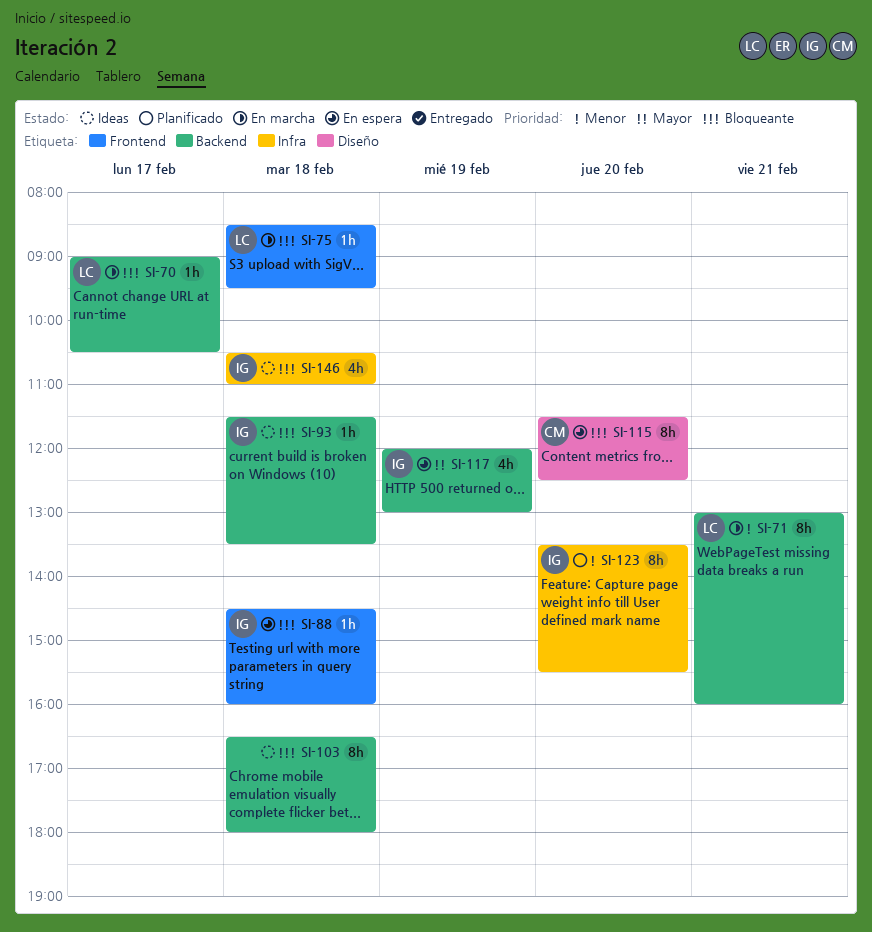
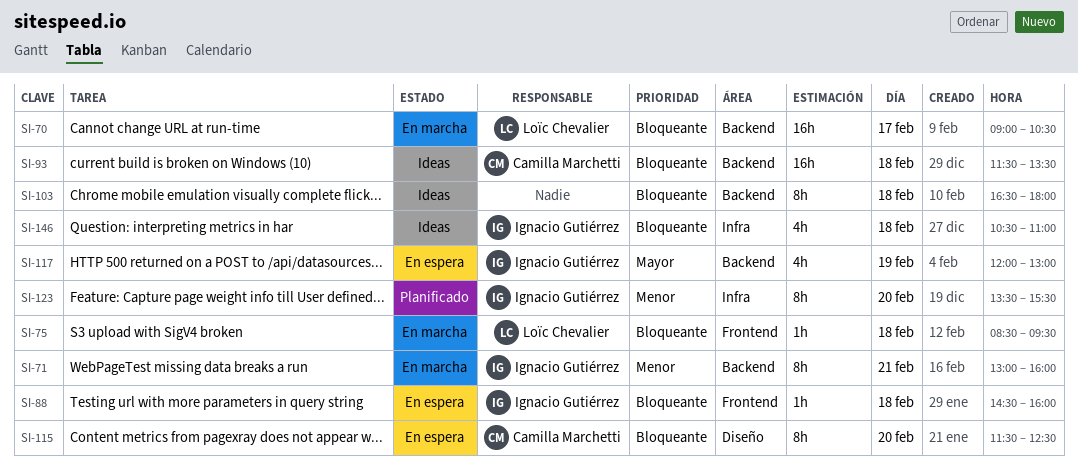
SI-70, estimate: 1h -> 16h
SI-71, owner: Loïc Chevalier -> Ignacio Gutiérrez
SI-93, owner: Ignacio Gutiérrez -> Camilla Marchetti
SI-93, estimate: 1h -> 16h

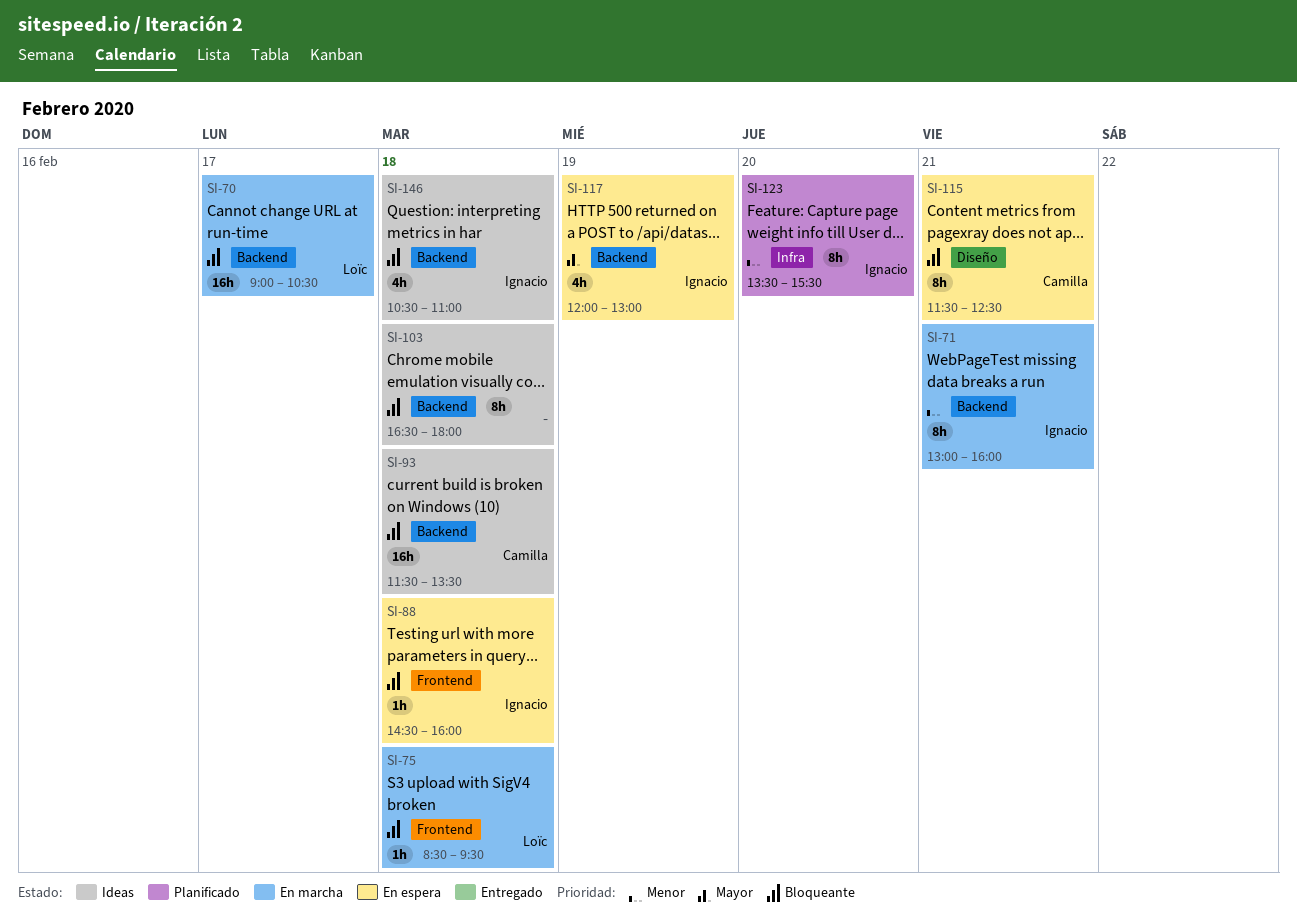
SI-115, day: Feb 20 -> Feb 21
SI-146, label: Infra -> Backend

